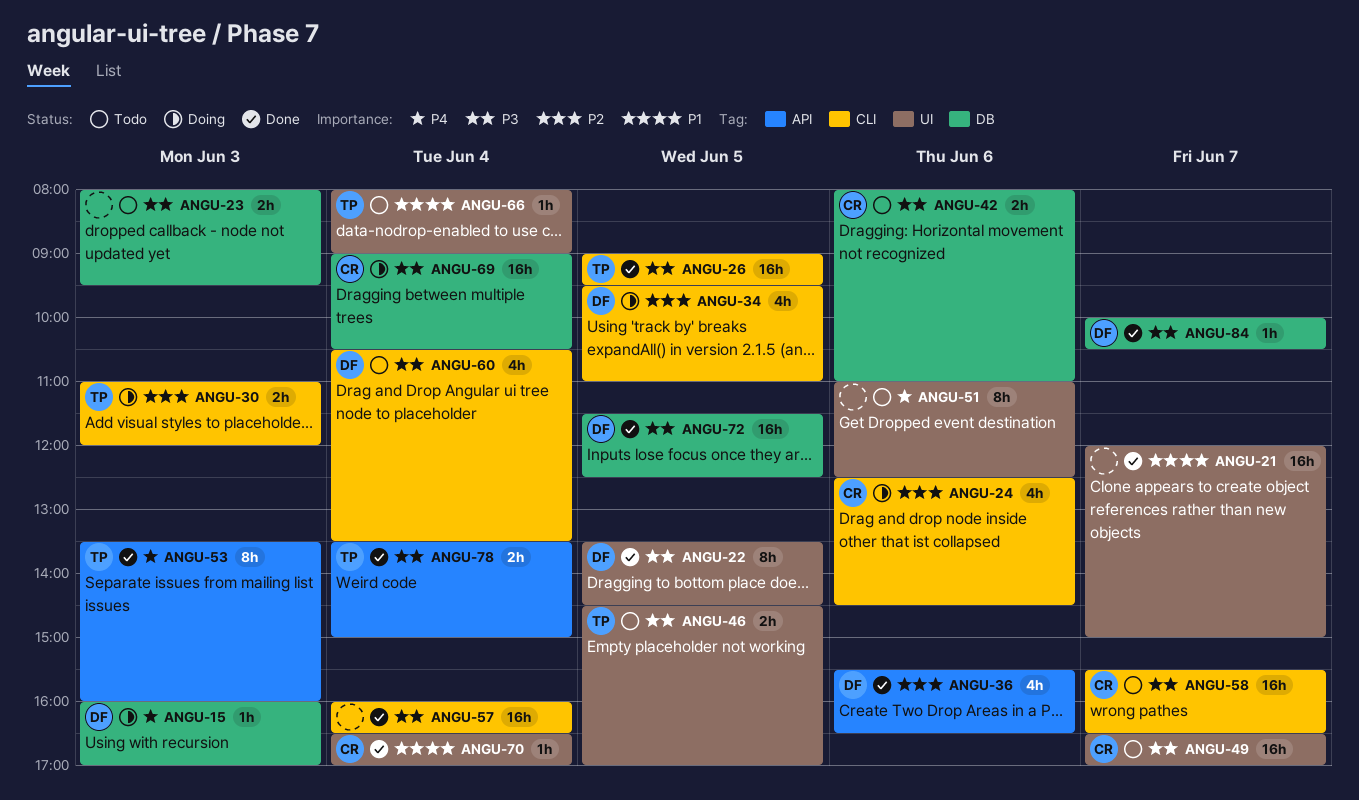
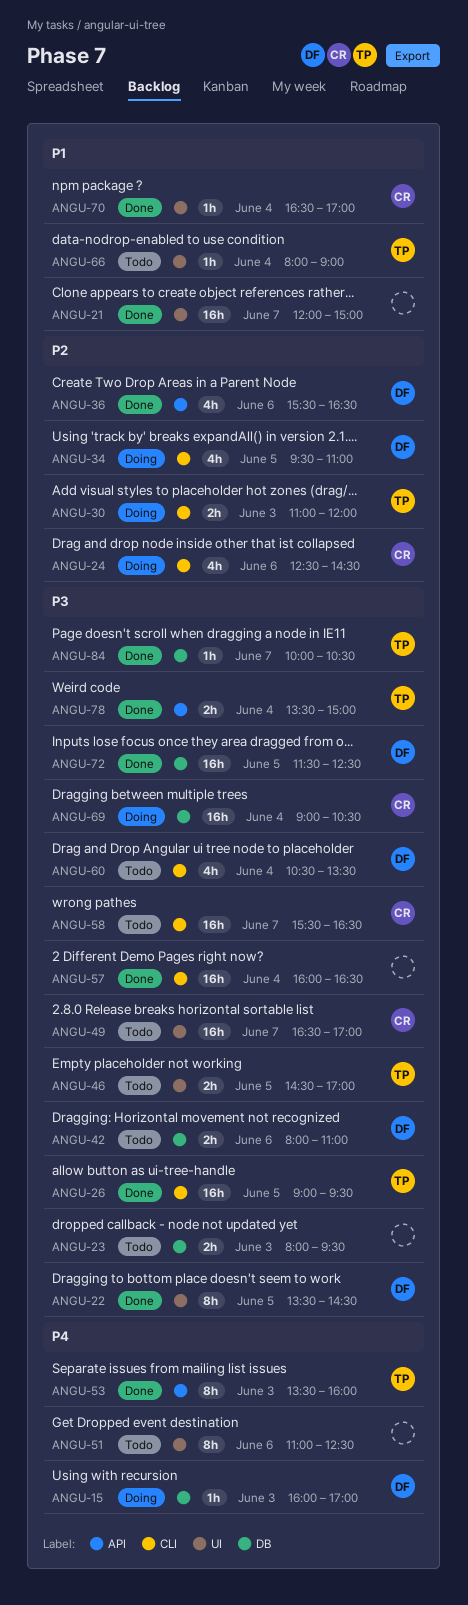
ANGU-42, owner: CR -> DF
ANGU-84, owner: DF -> TP

